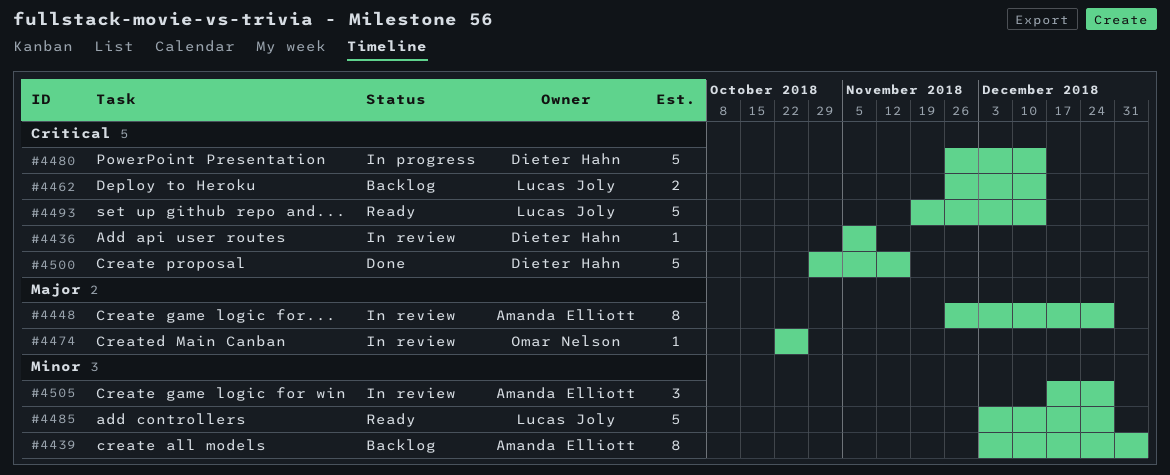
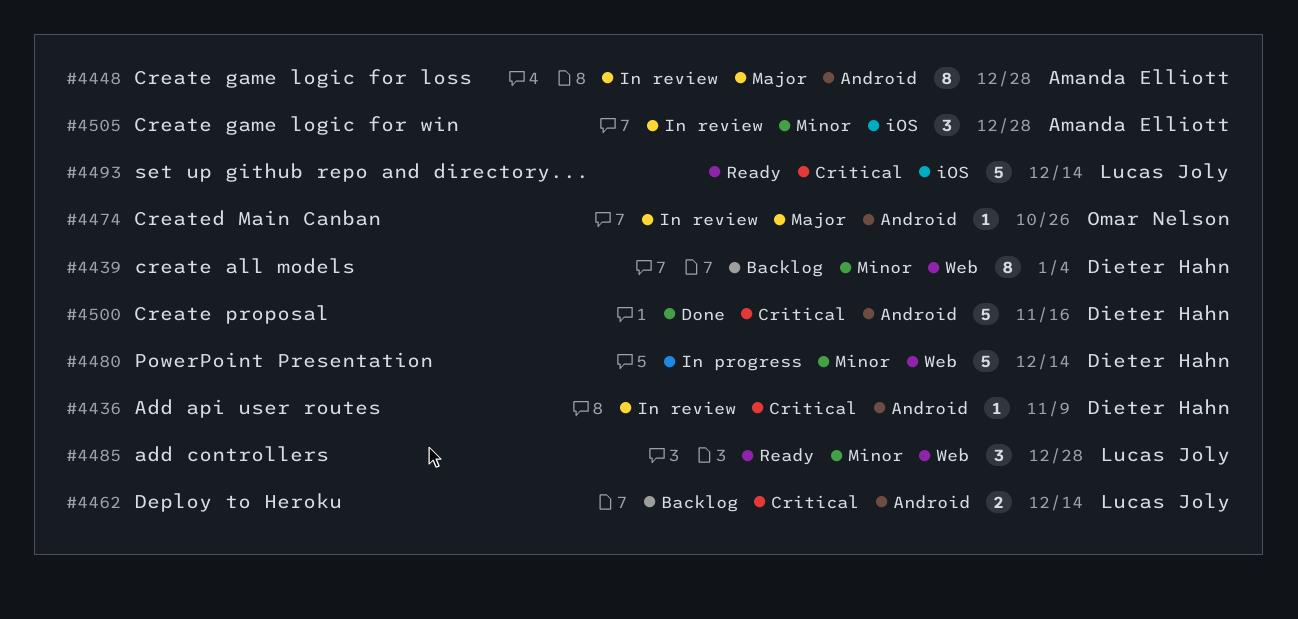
#4439, owner: Amanda Elliott -> Dieter Hahn
#4480, priority: Critical -> Minor
#4485, estimate: 5 -> 3

